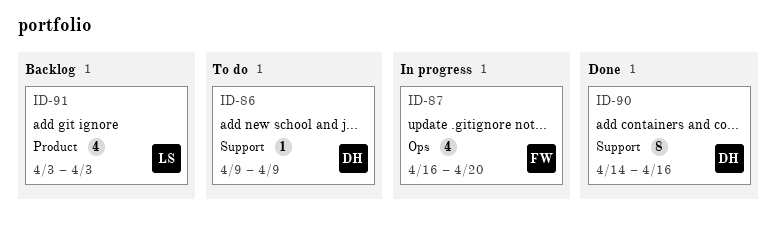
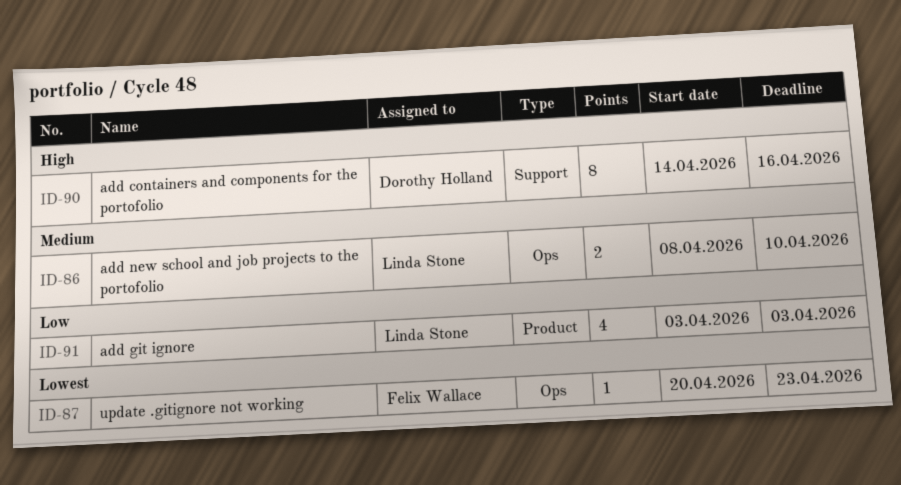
ID-86, owner: Dorothy Holland -> Linda Stone
ID-86, label: Support -> Ops
ID-86, estimate: 1 -> 2
ID-86, start: Apr 9 -> Apr 8
ID-86, due: Apr 9 -> Apr 10
ID-87, estimate: 4 -> 1
ID-87, start: Apr 16 -> Apr 20
ID-87, due: Apr 20 -> Apr 23

